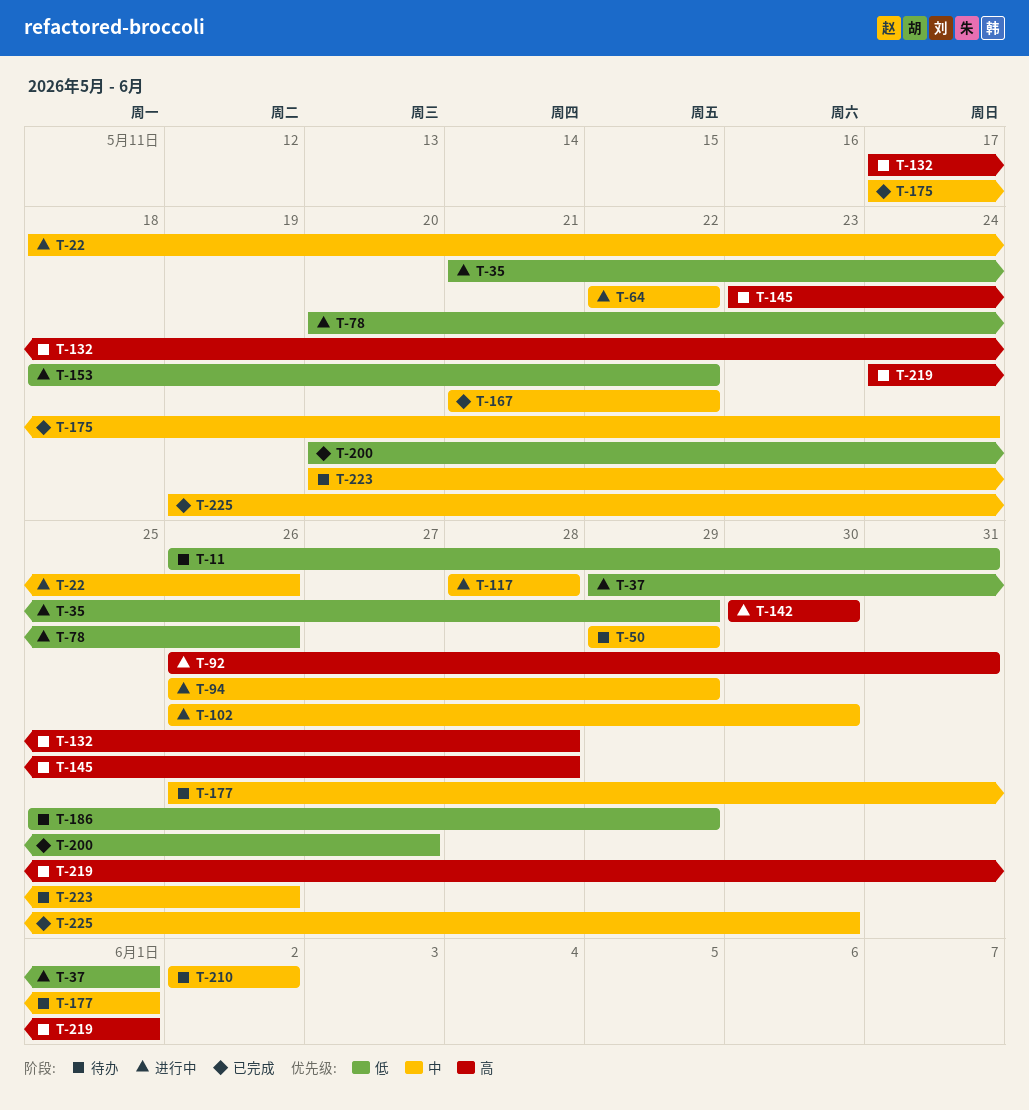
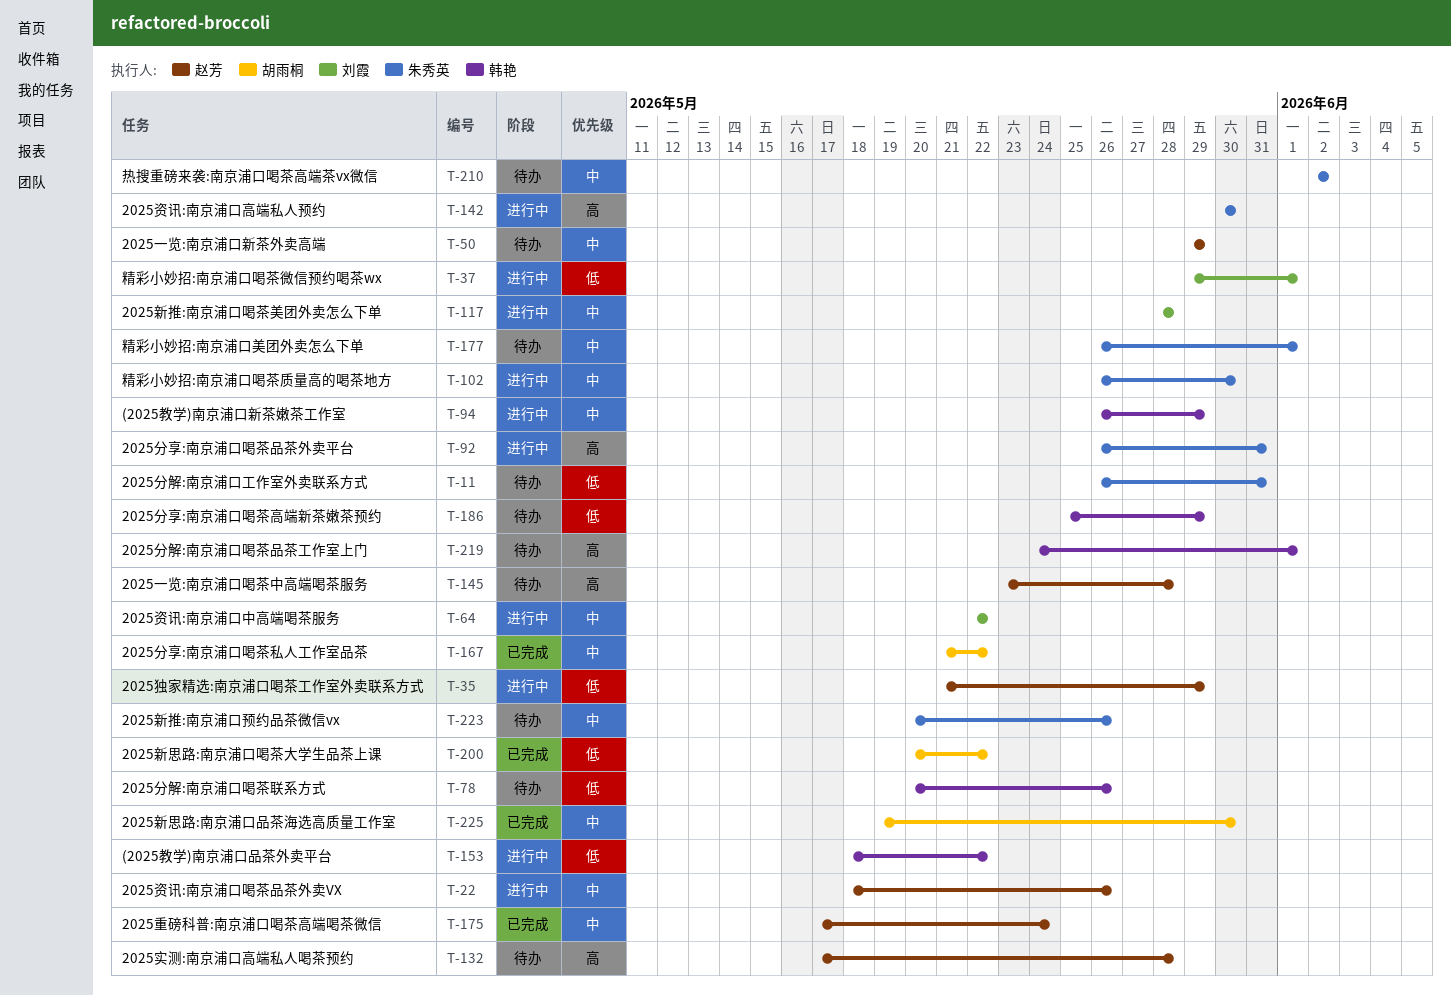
T-78, status: 进行中 -> 待办
T-200, due: May 27 -> May 22

